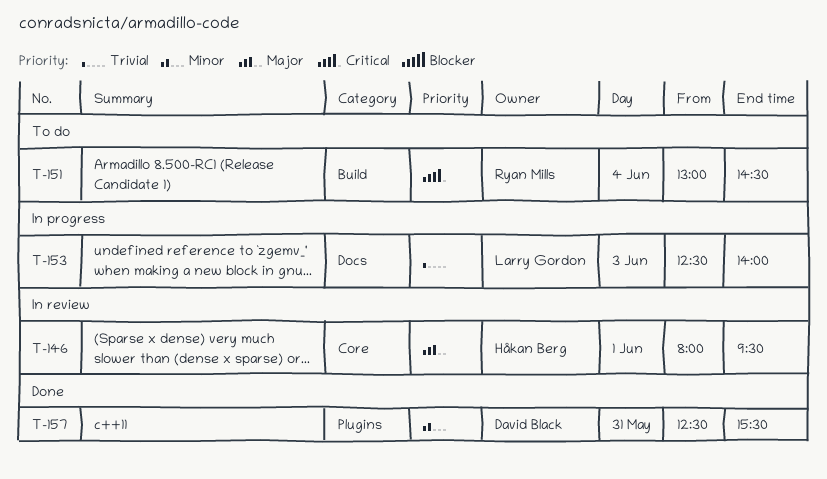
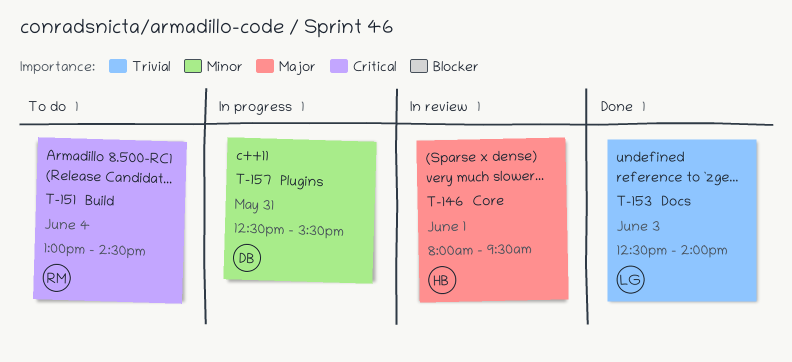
T-153, status: In progress -> Done
T-157, status: Done -> In progress

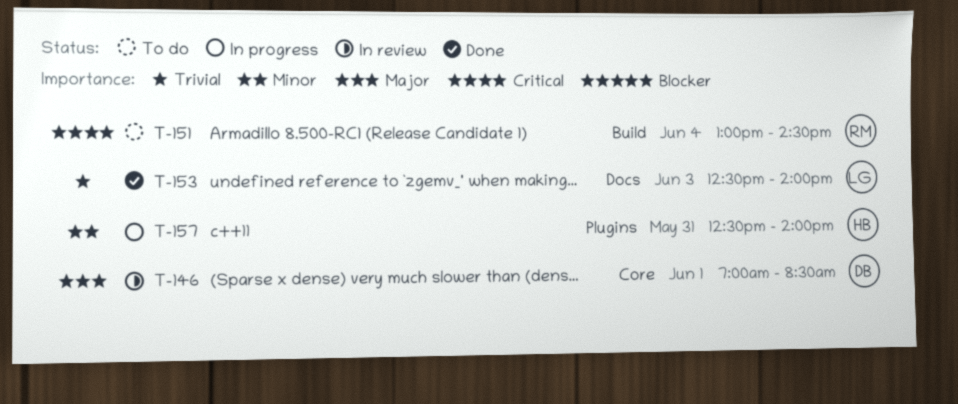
T-146, owner: HB -> DB
T-146, begins: 08:00 -> 07:00
T-146, ends: 09:30 -> 08:30
T-157, owner: DB -> HB
T-157, ends: 15:30 -> 14:00

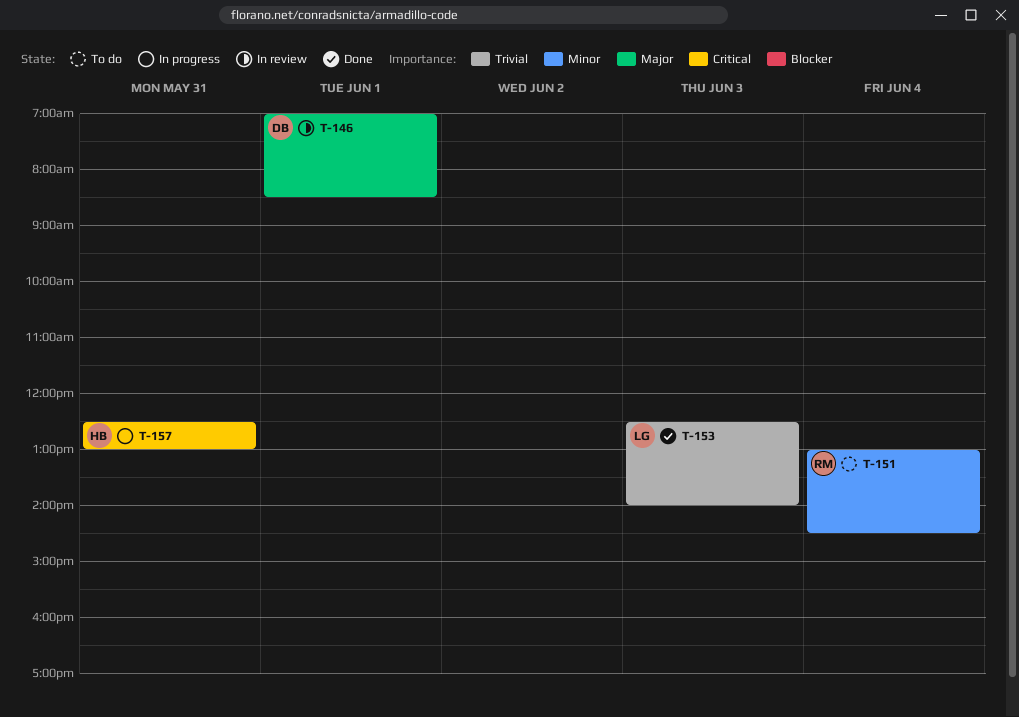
T-151, priority: Critical -> Minor
T-157, priority: Minor -> Critical
T-157, ends: 14:00 -> 13:00

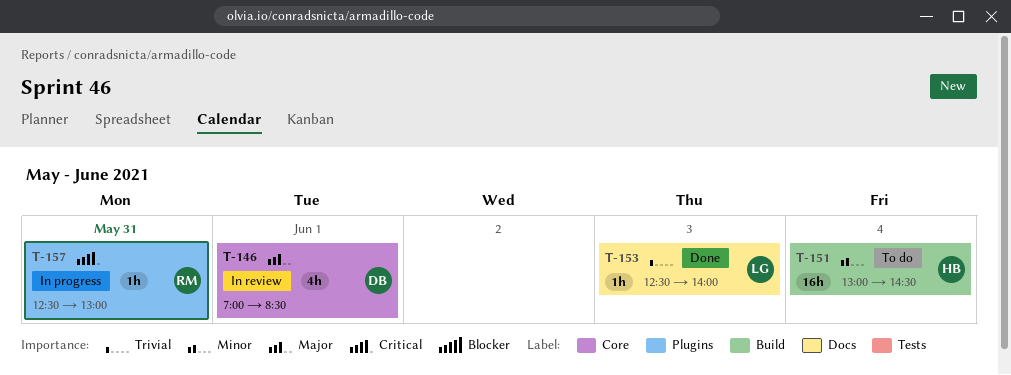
T-151, owner: RM -> HB
T-157, owner: HB -> RM

